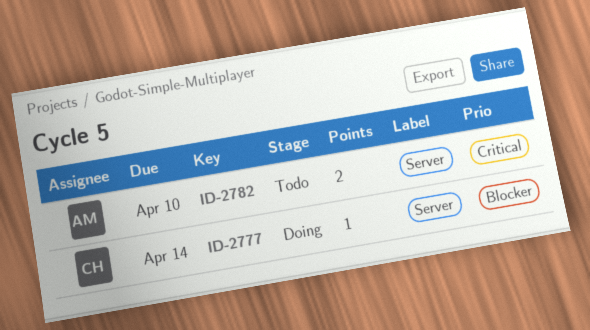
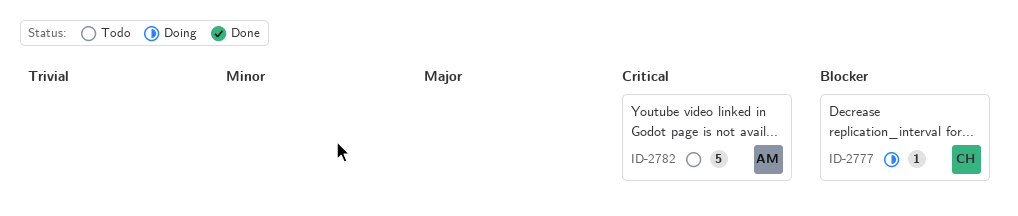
ID-2782, estimate: 2 -> 5

